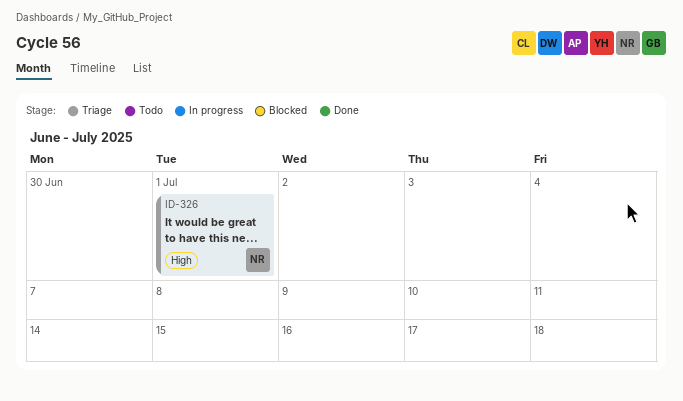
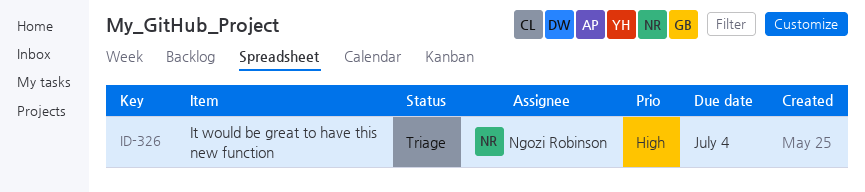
ID-326, due: Jul 1 -> Jul 4

